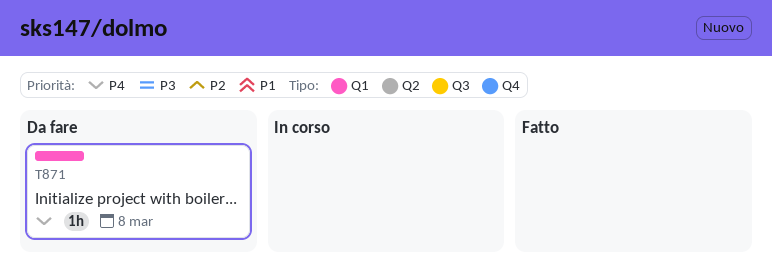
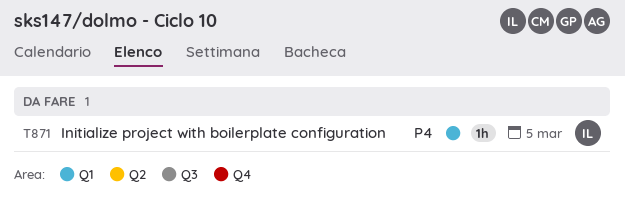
T871, due: Mar 8 -> Mar 5

